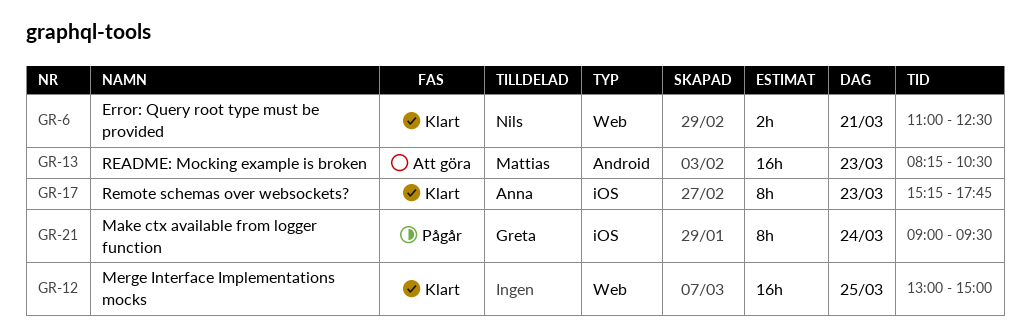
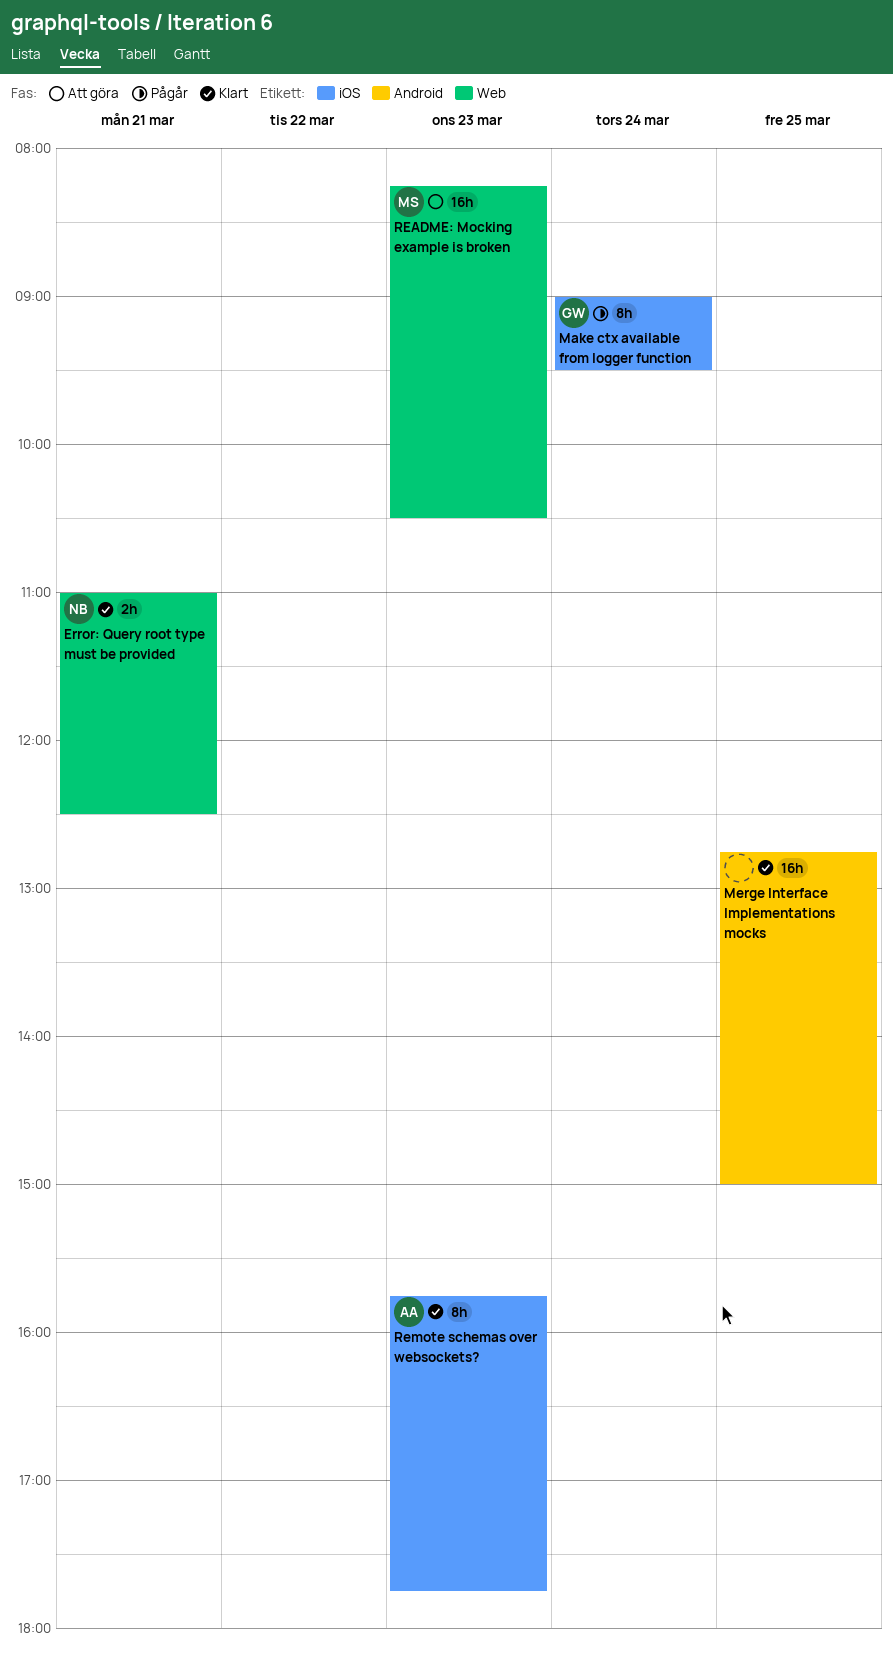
Merge Interface Implementations mocks, label: Web -> Android
Merge Interface Implementations mocks, begins: 13:00 -> 12:45
README: Mocking example is broken, label: Android -> Web
Remote schemas over websockets?, begins: 15:15 -> 15:45

